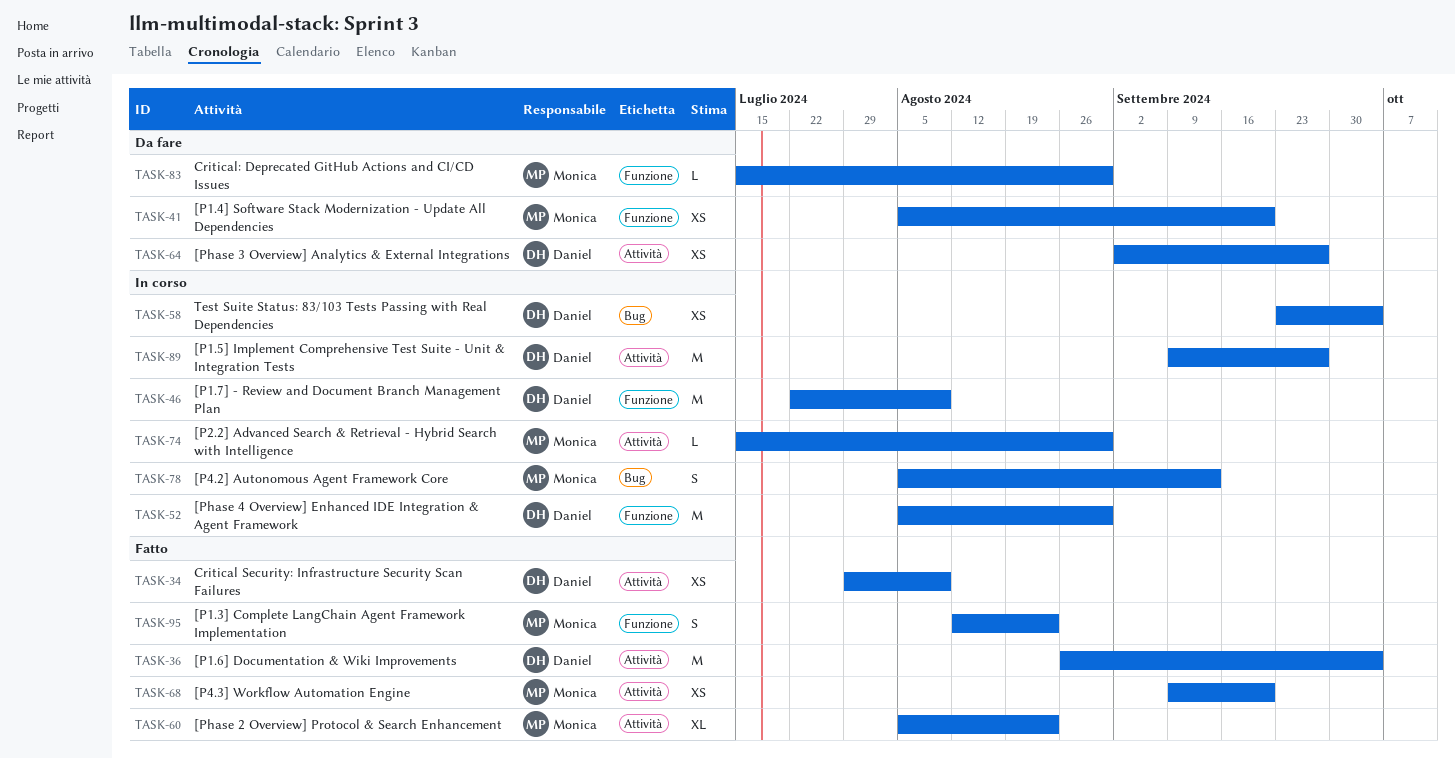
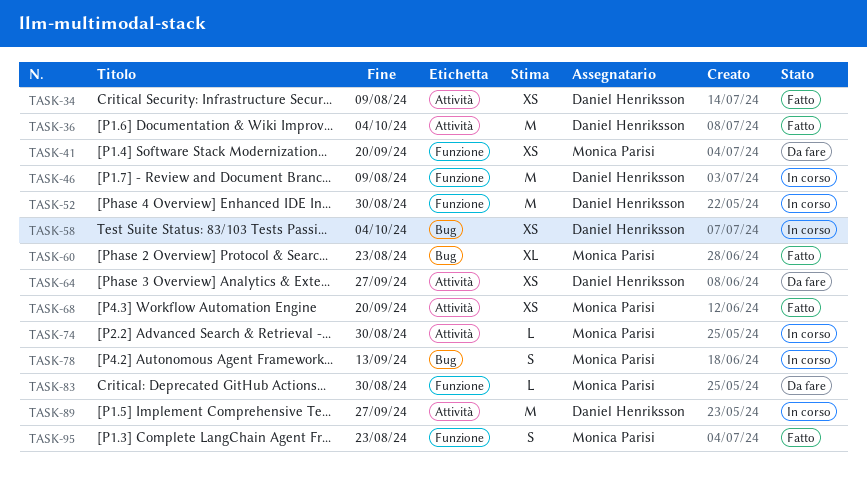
TASK-60, label: Attività -> Bug

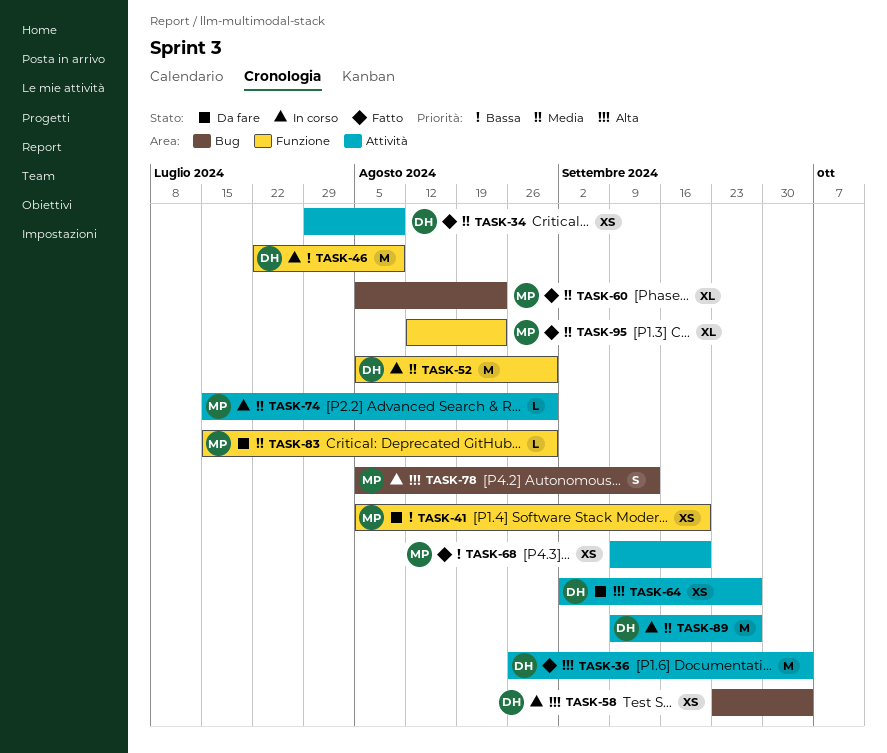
TASK-95, estimate: S -> XL

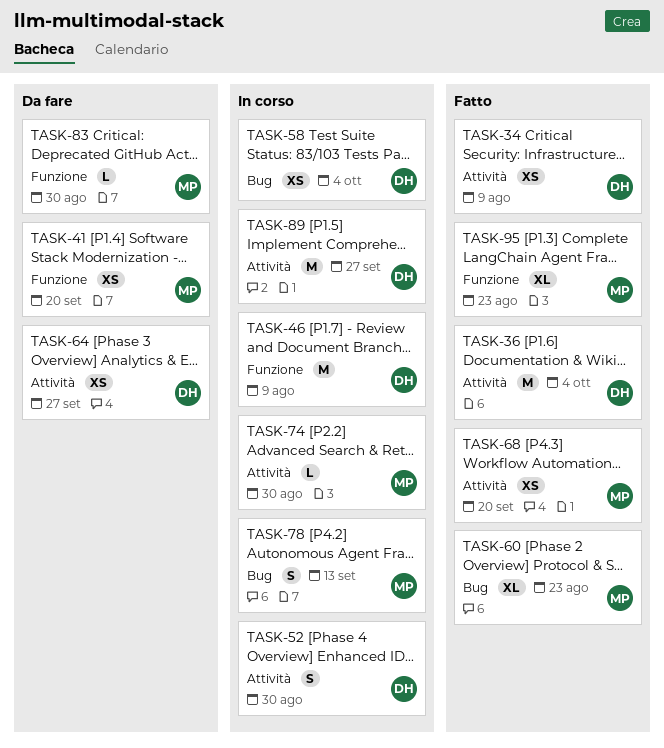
TASK-52, label: Funzione -> Attività
TASK-52, estimate: M -> S

